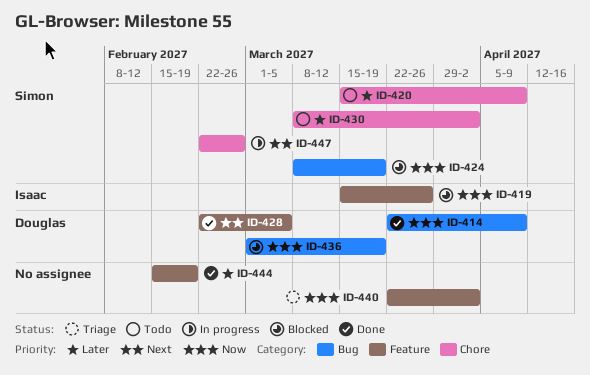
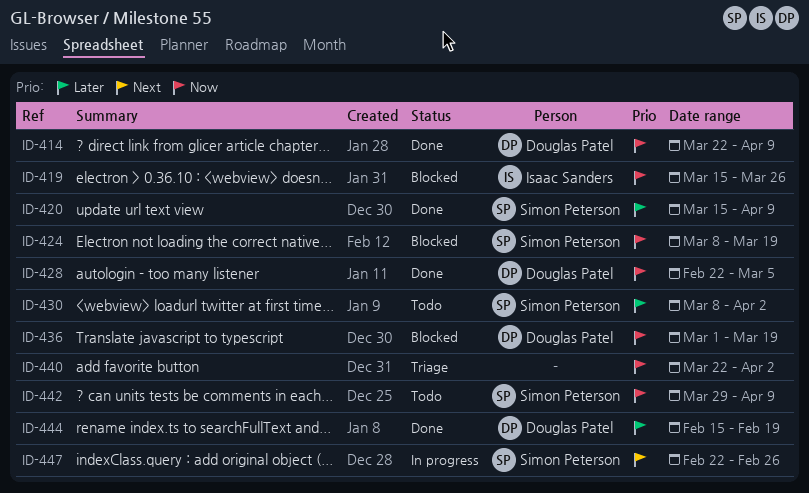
ID-420, status: Todo -> Done
ID-428, priority: Next -> Now
ID-442: none -> present
ID-444, owner: none -> Douglas Patel

